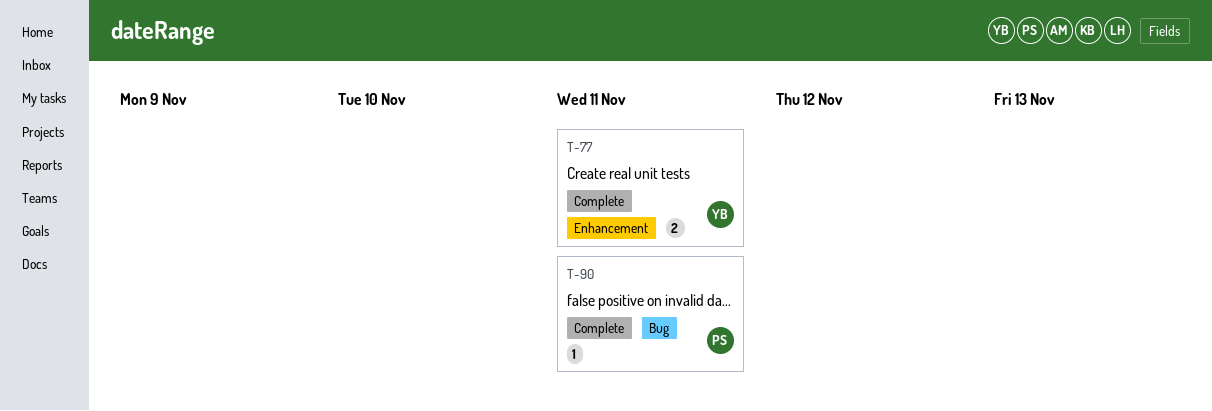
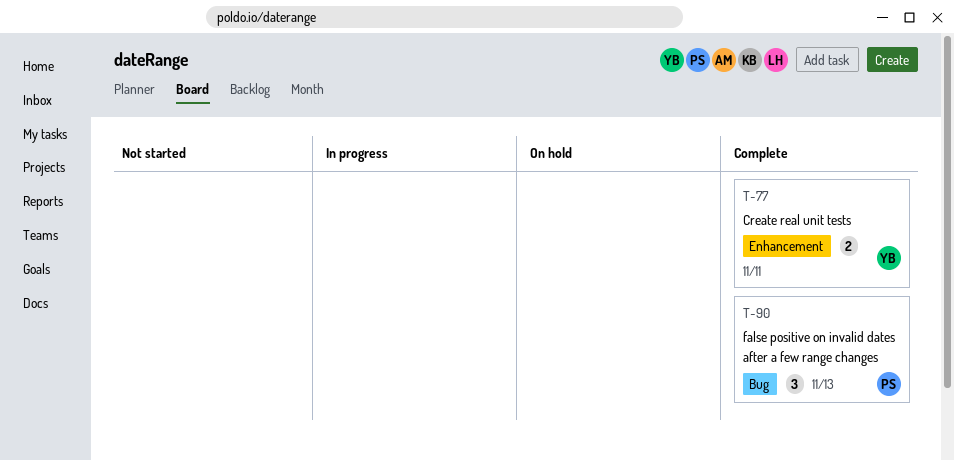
T-90, estimate: 1 -> 3
T-90, due: Nov 11 -> Nov 13

